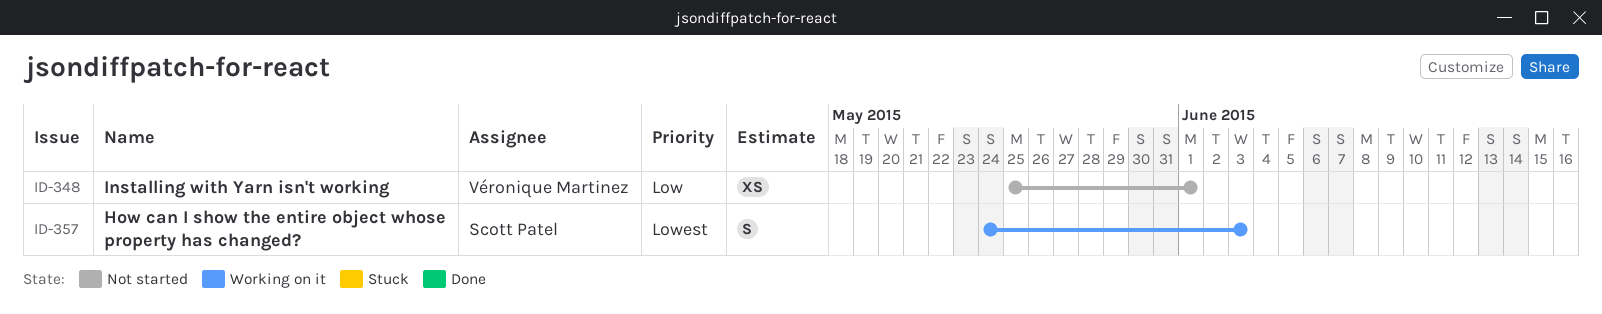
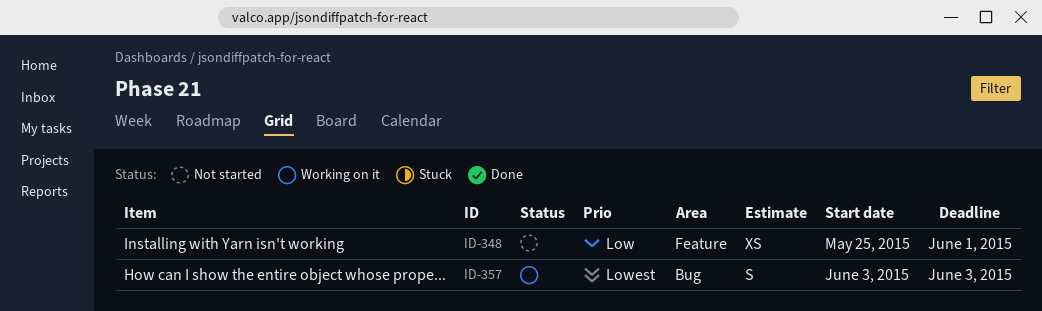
ID-357, start: May 24 -> Jun 3

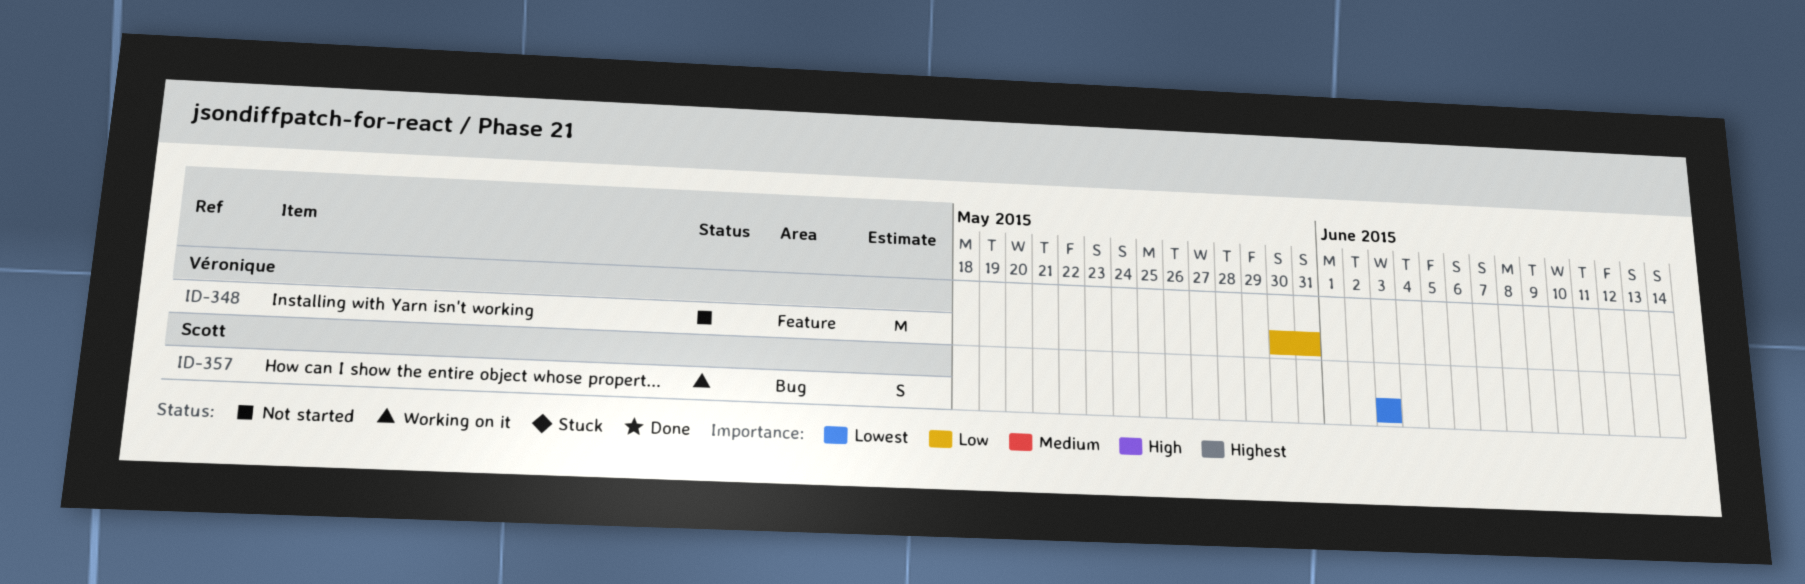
ID-348, estimate: XS -> M
ID-348, start: May 25 -> May 30
ID-348, due: Jun 1 -> May 31

